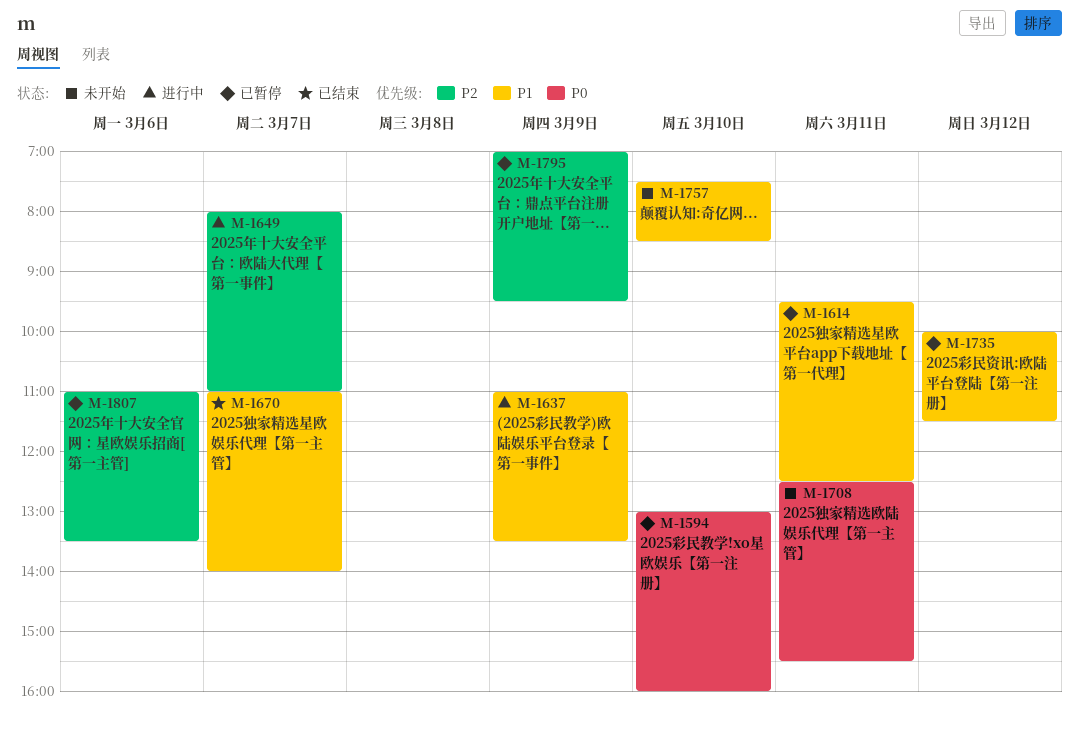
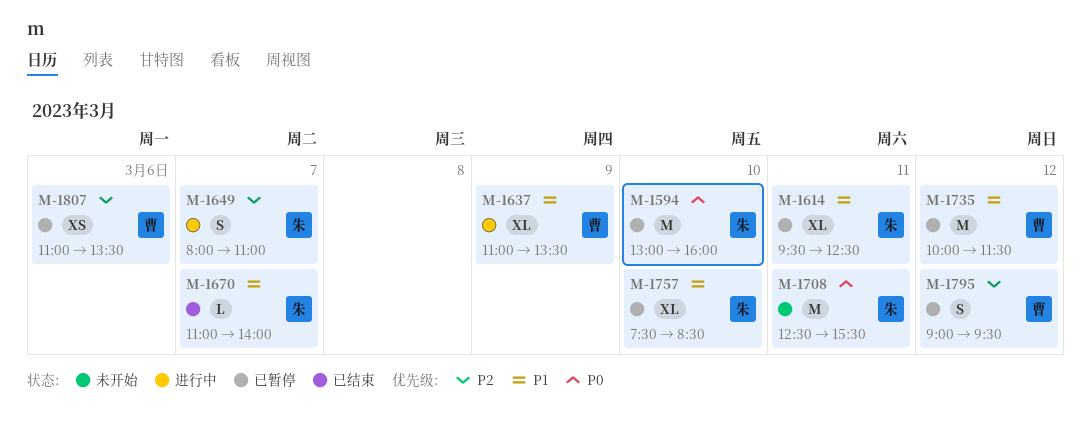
M-1757, status: 未开始 -> 已暂停
M-1795, day: Mar 9 -> Mar 12
M-1795, begins: 07:00 -> 09:00

